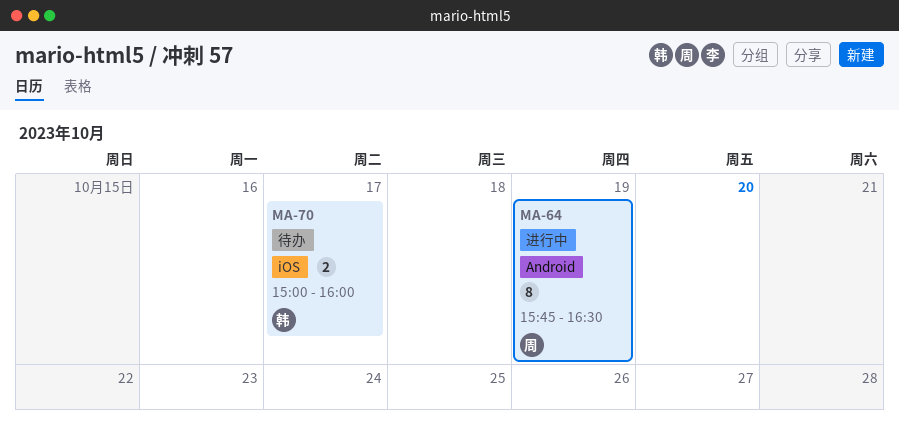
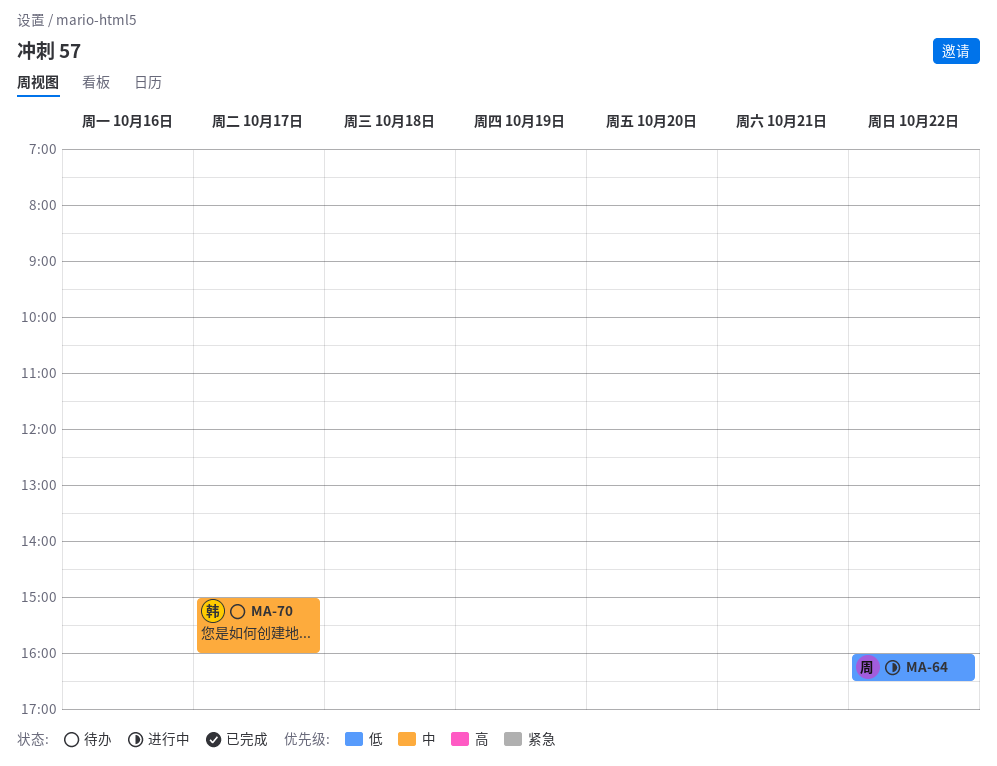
MA-64, day: Oct 19 -> Oct 22
MA-64, begins: 15:45 -> 16:00

